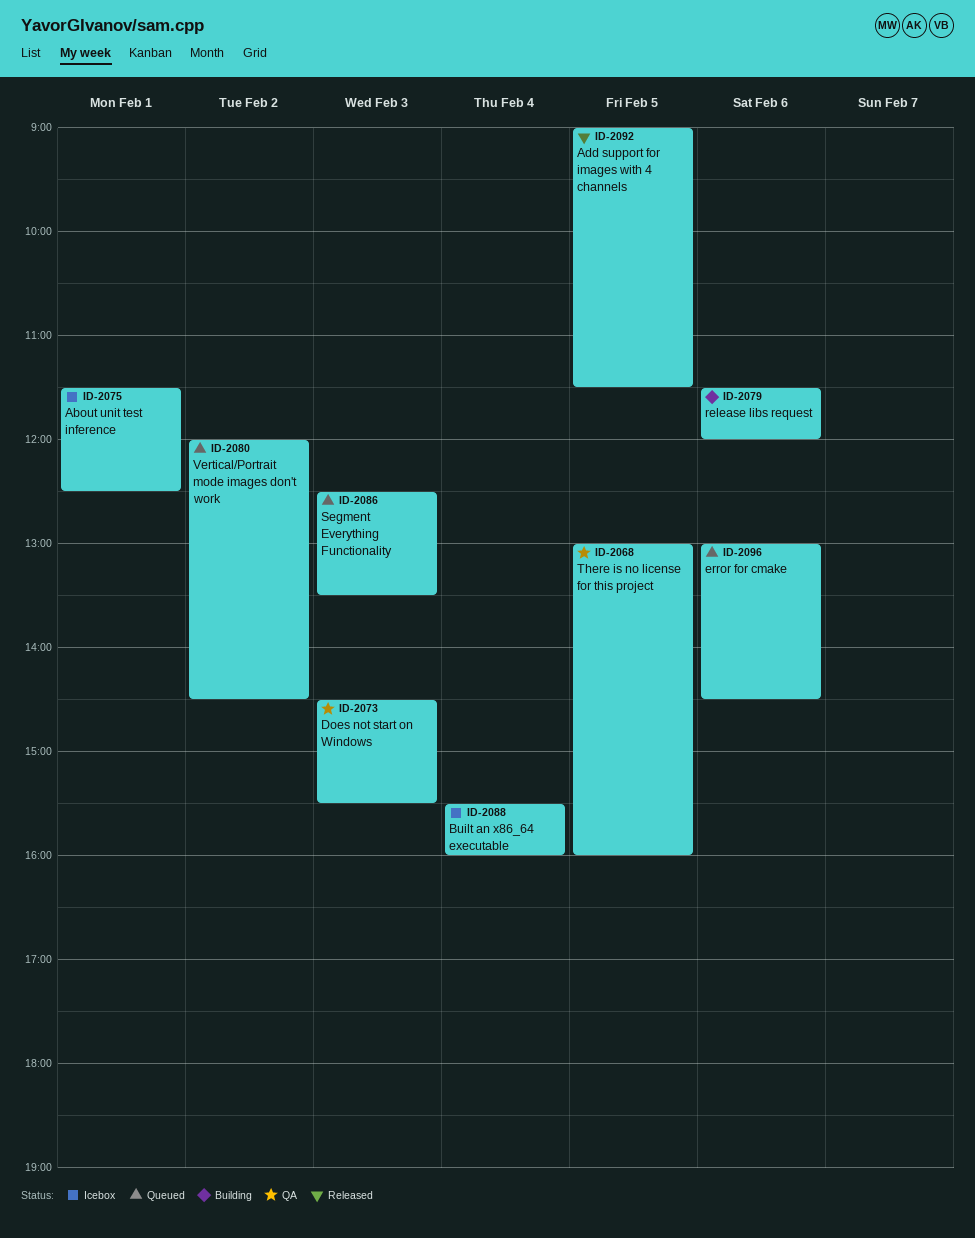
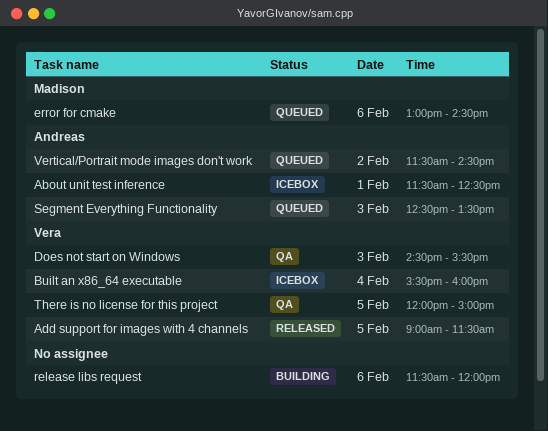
There is no license for this project, begins: 13:00 -> 12:00
There is no license for this project, ends: 16:00 -> 15:00
Vertical/Portrait mode images don't work, begins: 12:00 -> 11:30

